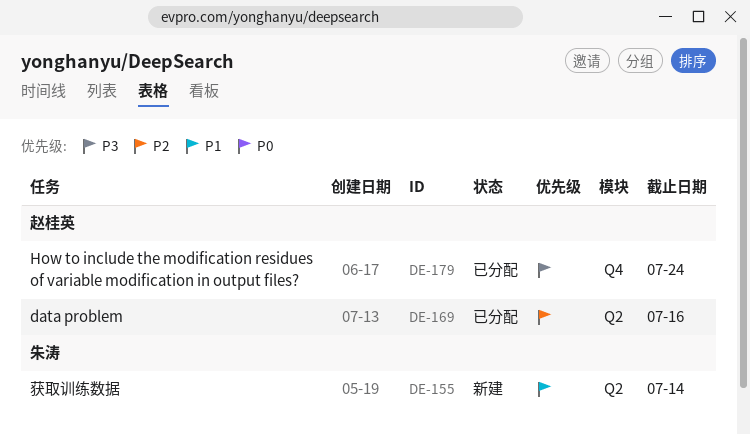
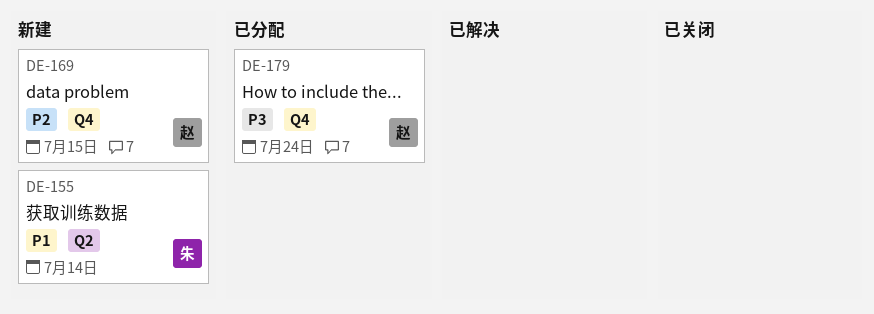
DE-169, status: 已分配 -> 新建
DE-169, label: Q2 -> Q4
DE-169, due: Jul 16 -> Jul 15

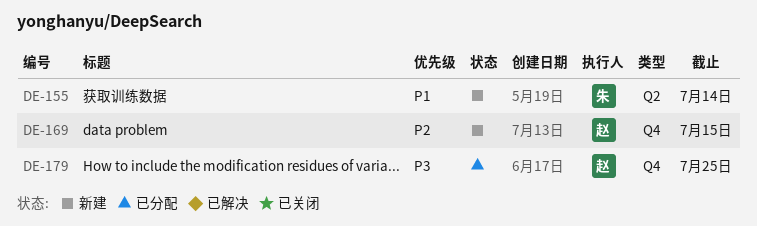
DE-179, due: Jul 24 -> Jul 25

